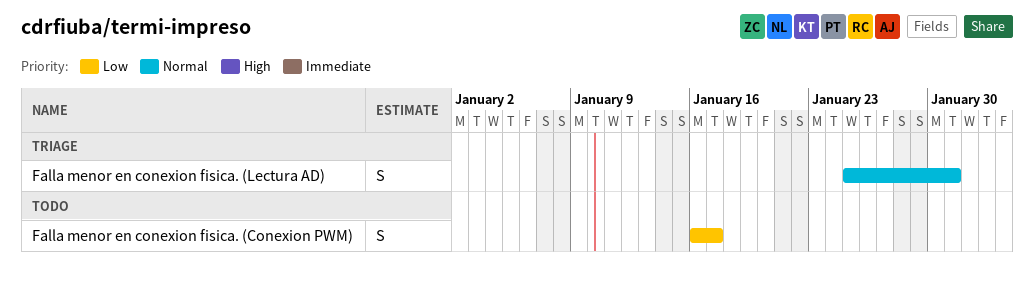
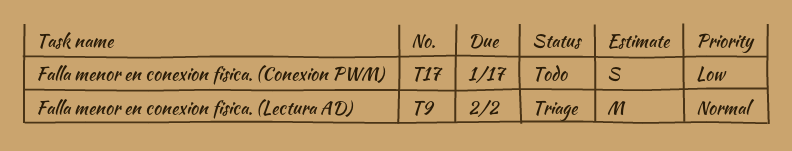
Falla menor en conexion fisica. (Lectura AD), estimate: S -> M
Falla menor en conexion fisica. (Lectura AD), due: Jan 31 -> Feb 2

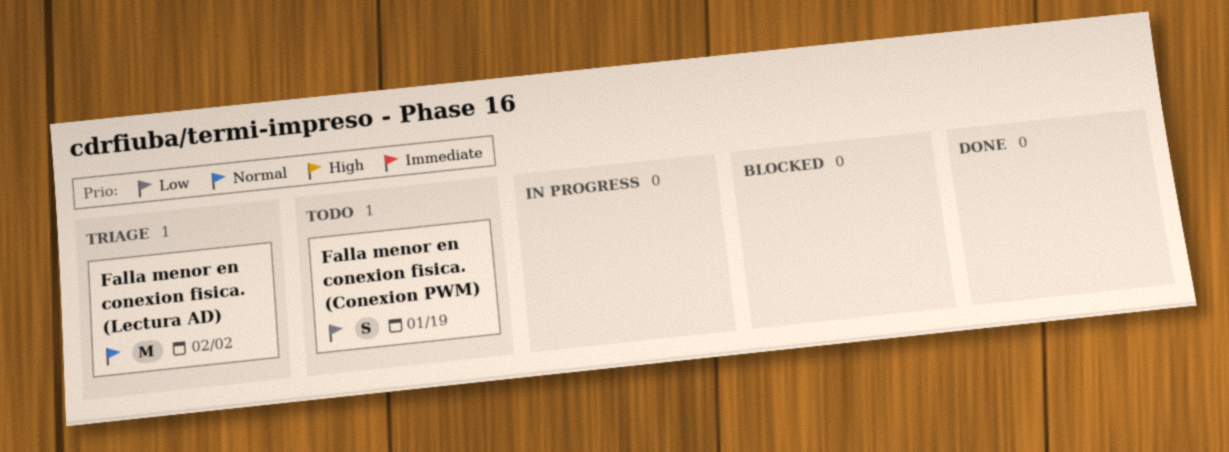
Falla menor en conexion fisica. (Conexion PWM), due: Jan 17 -> Jan 19

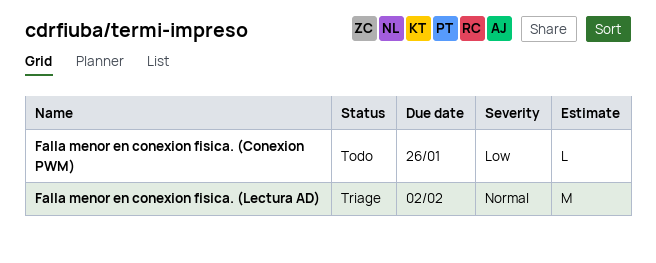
Falla menor en conexion fisica. (Conexion PWM), estimate: S -> L
Falla menor en conexion fisica. (Conexion PWM), due: Jan 19 -> Jan 26

